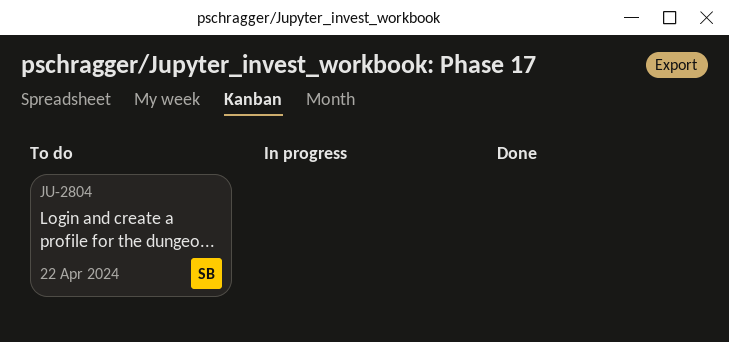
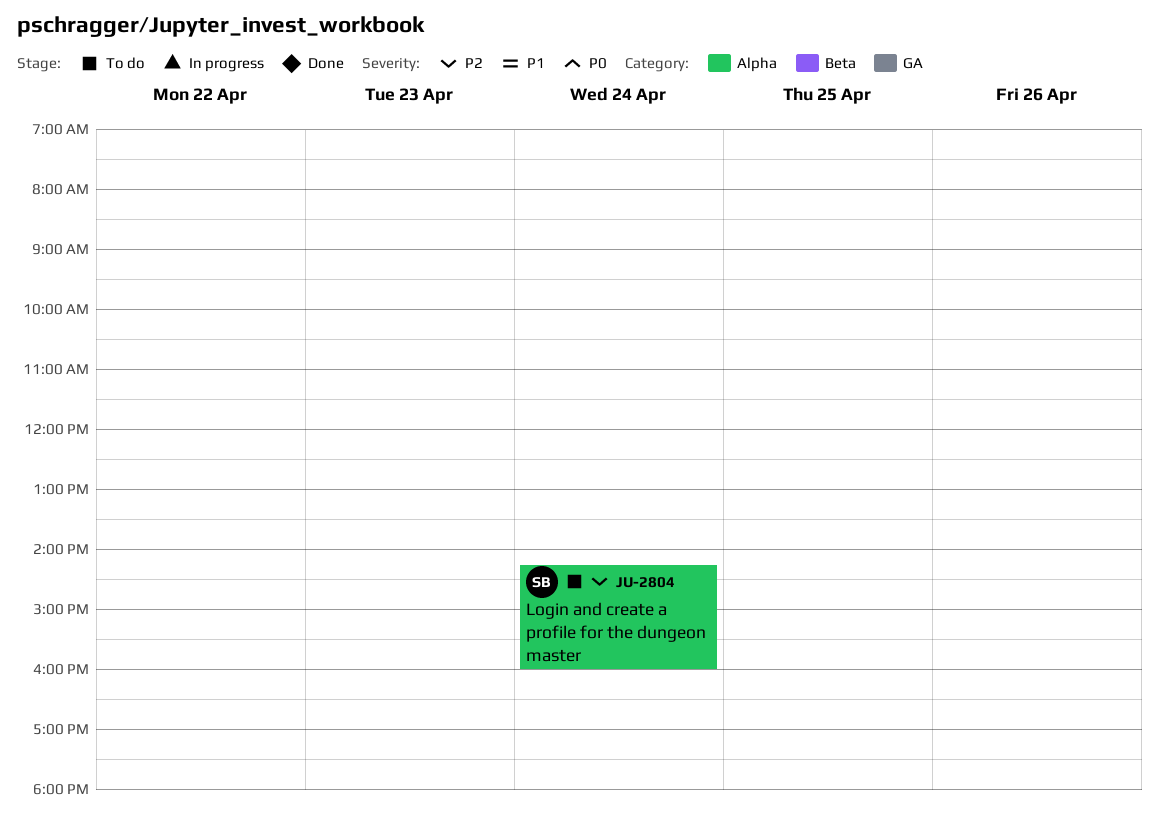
JU-2804, day: Apr 22 -> Apr 24

